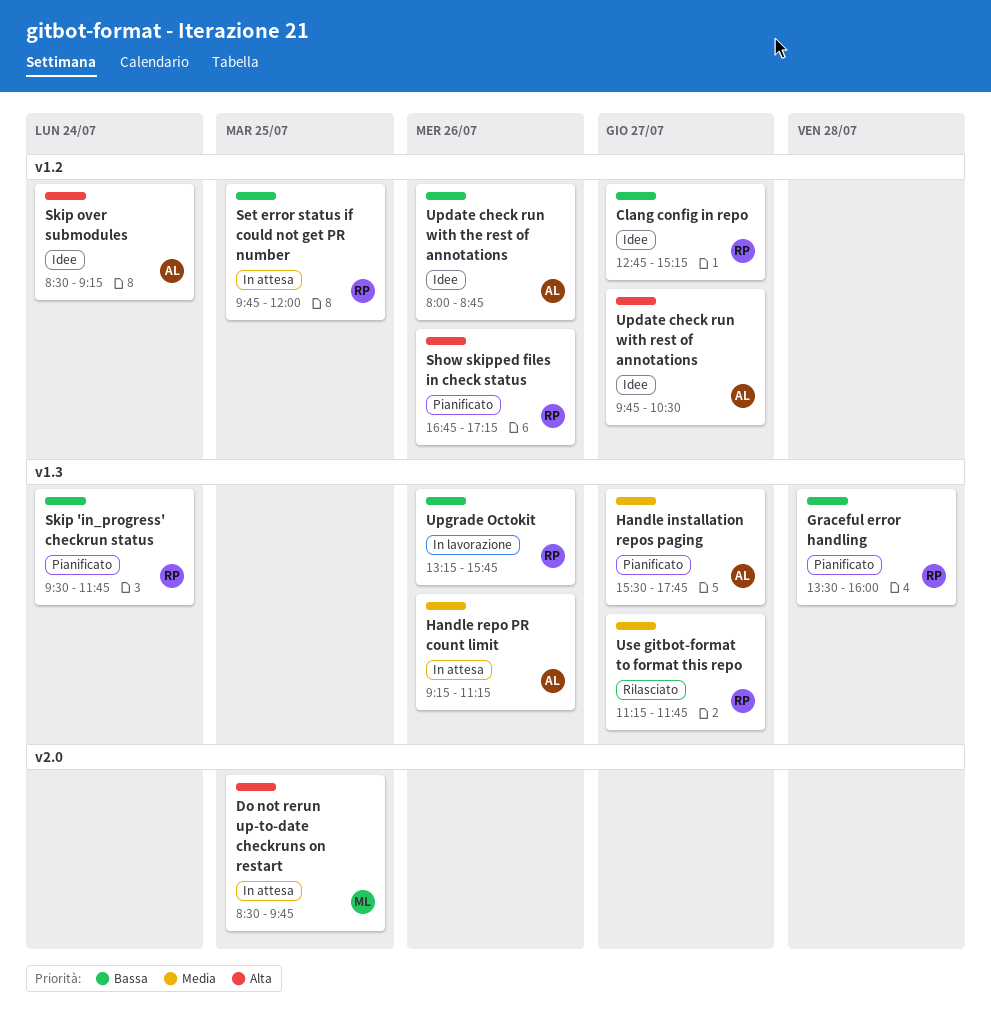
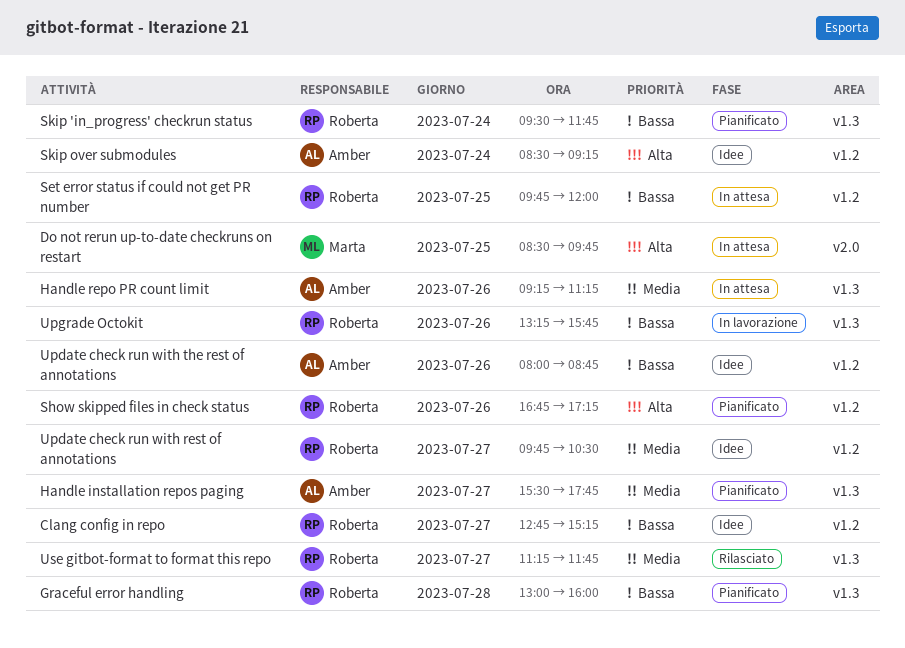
Graceful error handling, begins: 13:30 -> 13:00
Update check run with rest of annotations, owner: Amber -> Roberta
Update check run with rest of annotations, priority: Alta -> Media

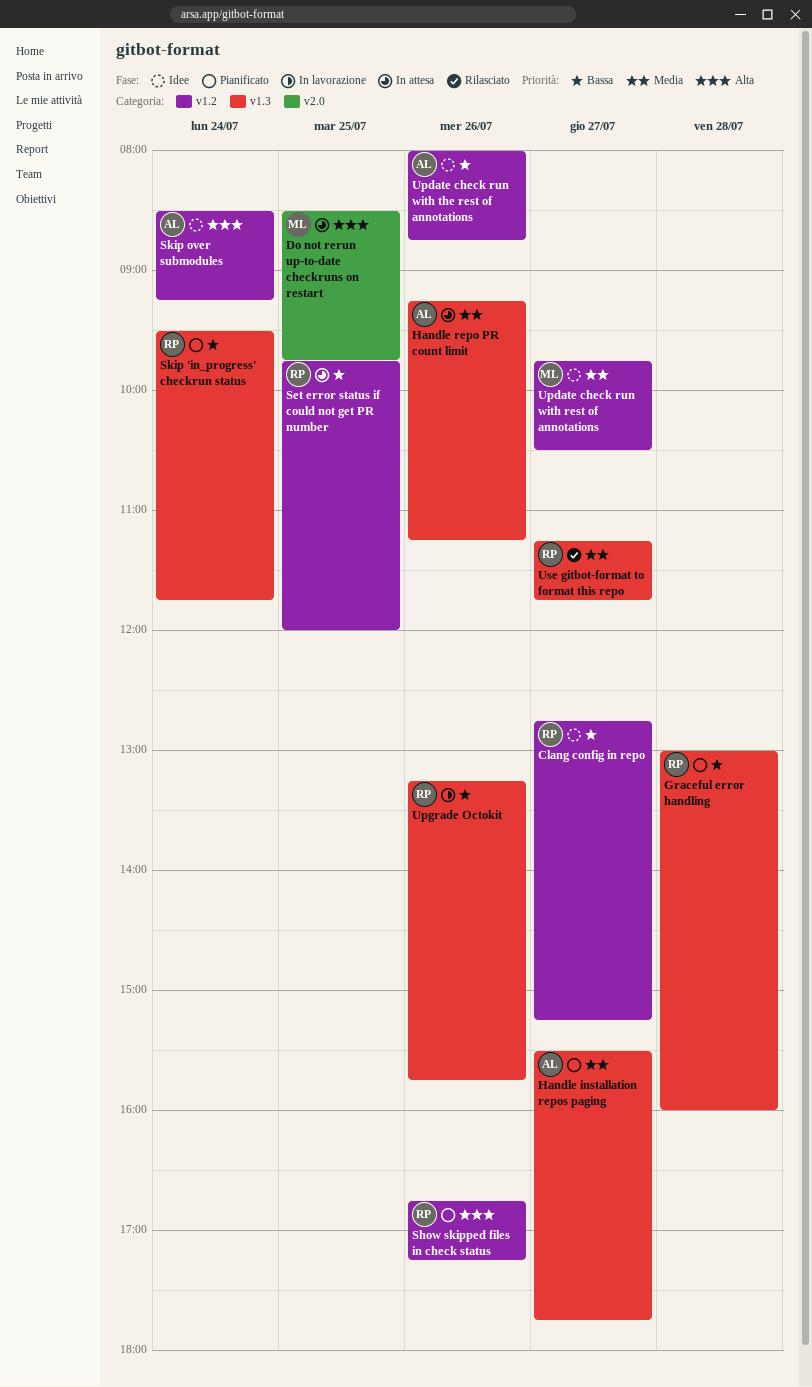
Update check run with rest of annotations, owner: Roberta -> Marta

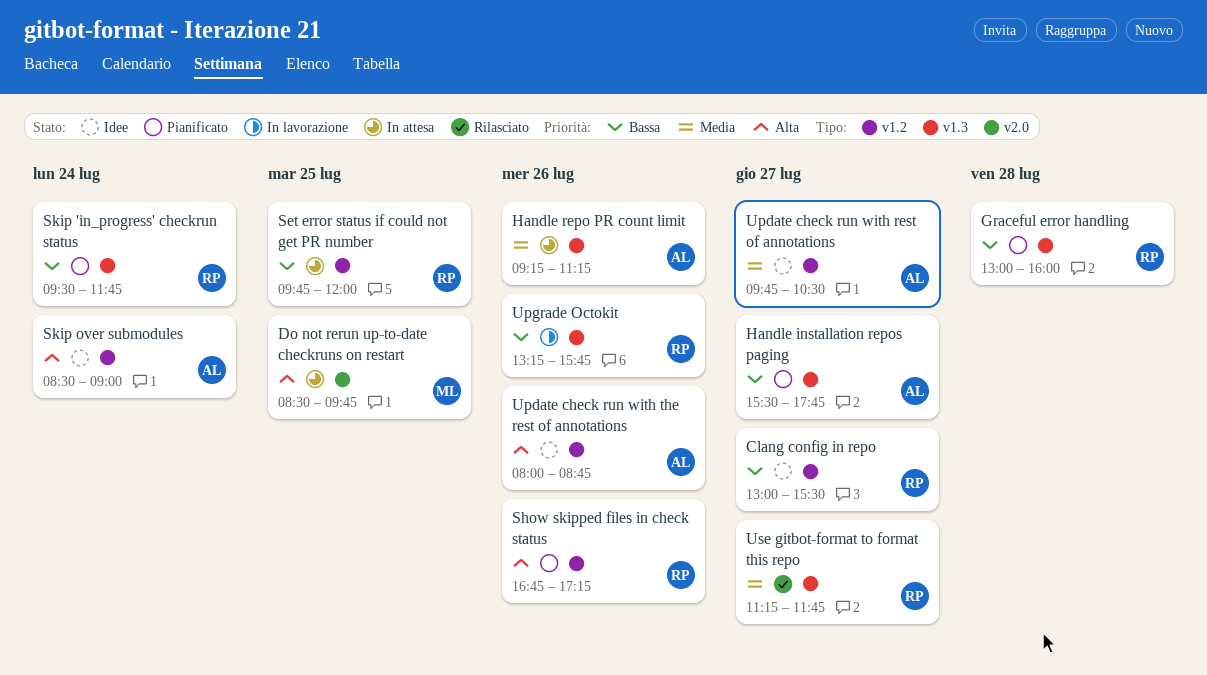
Clang config in repo, begins: 12:45 -> 13:00
Clang config in repo, ends: 15:15 -> 15:30
Handle installation repos paging, priority: Media -> Bassa
Skip over submodules, ends: 09:15 -> 09:00
Update check run with rest of annotations, owner: ML -> AL
Update check run with the rest of annotations, priority: Bassa -> Alta

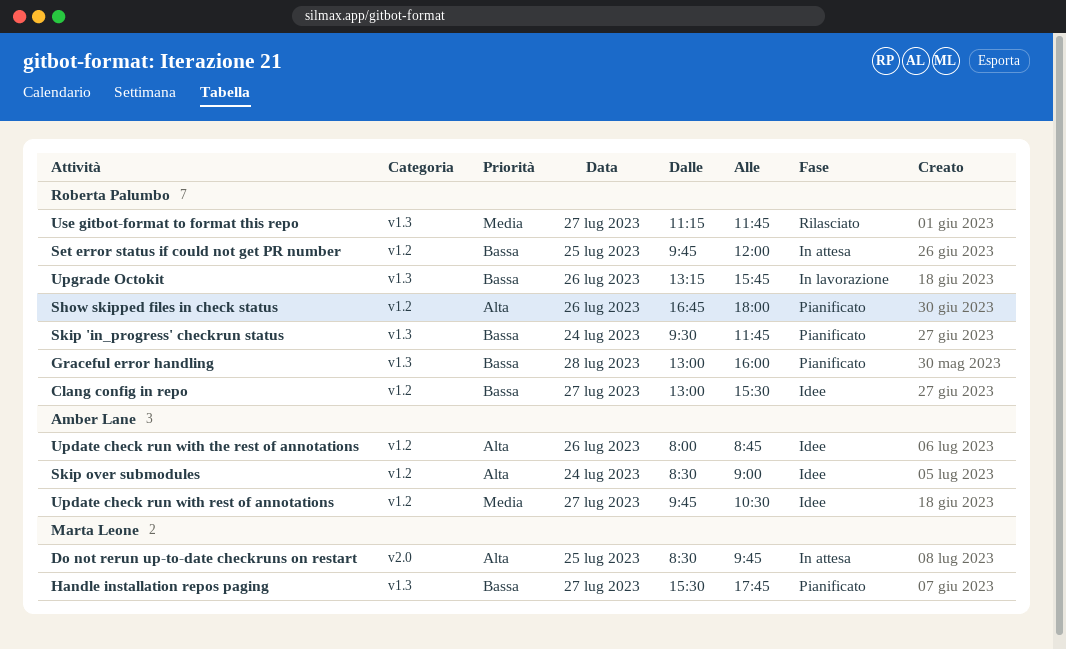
Handle installation repos paging, owner: Amber Lane -> Marta Leone
Handle repo PR count limit: present -> none
Show skipped files in check status, ends: 17:15 -> 18:00

